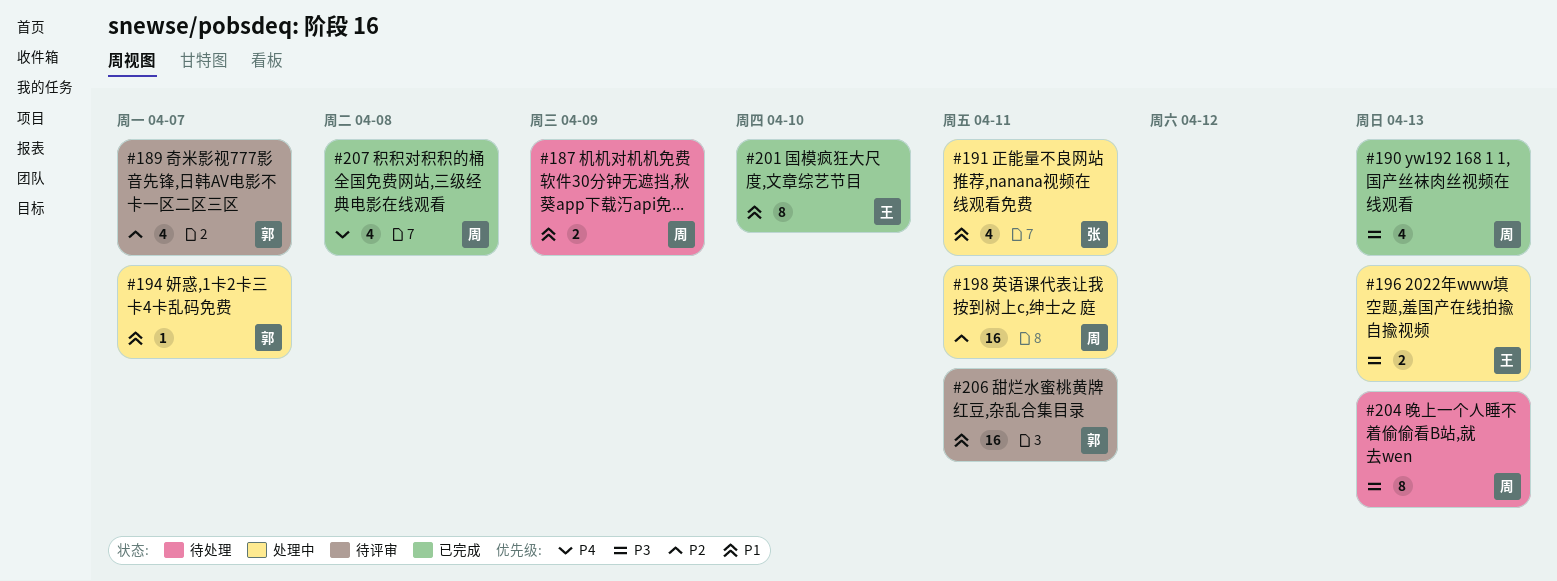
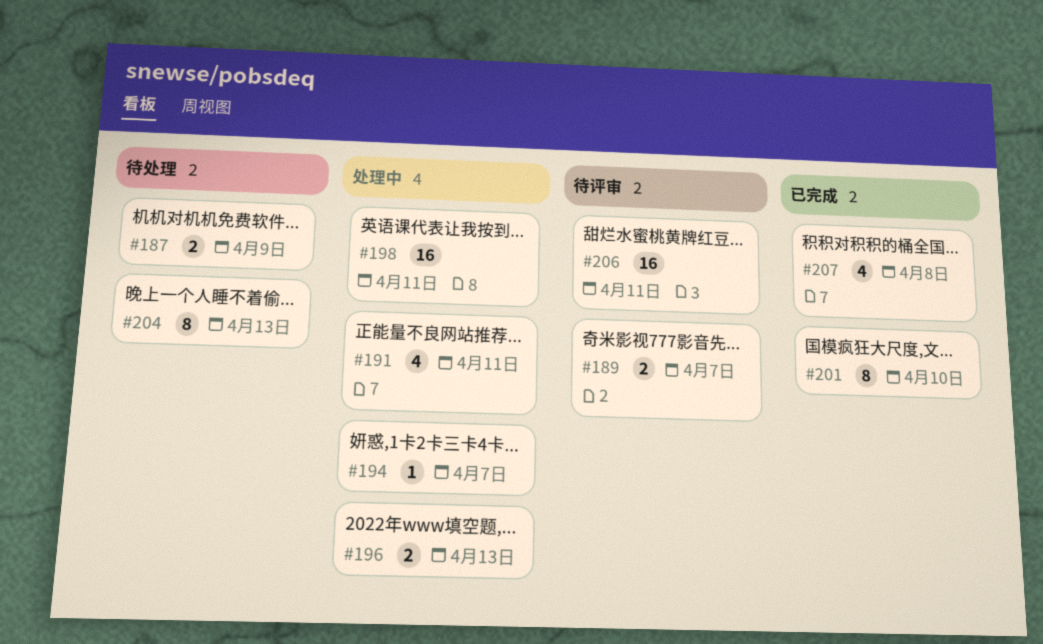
#189, estimate: 4 -> 2
#190: present -> none

